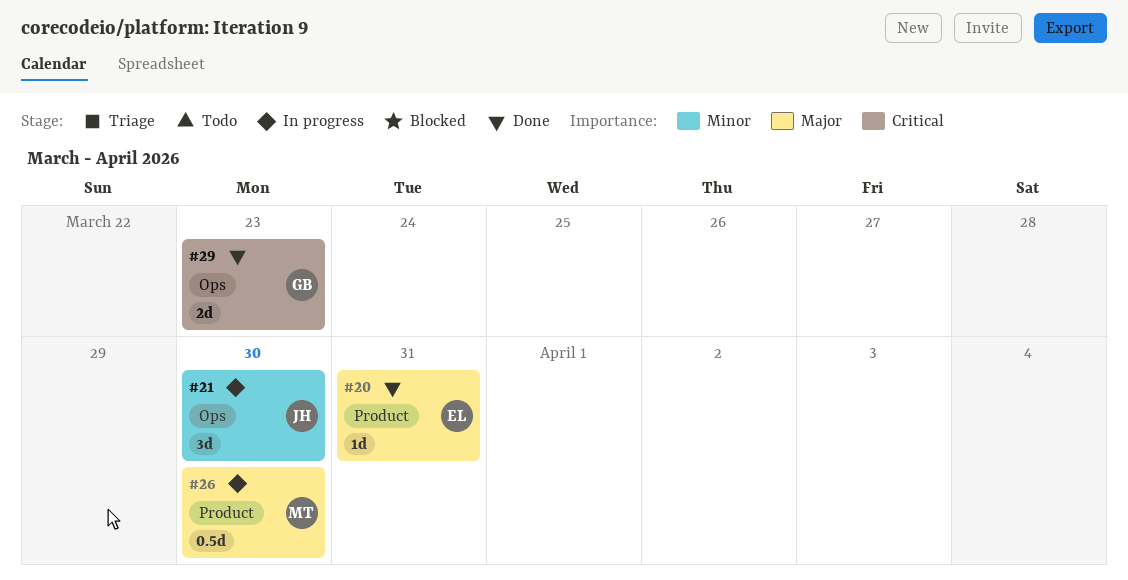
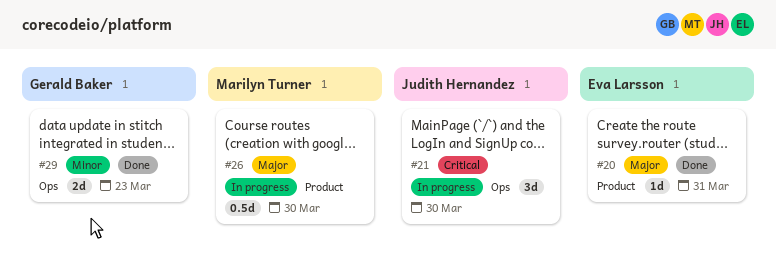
#21, priority: Minor -> Critical
#29, priority: Critical -> Minor

